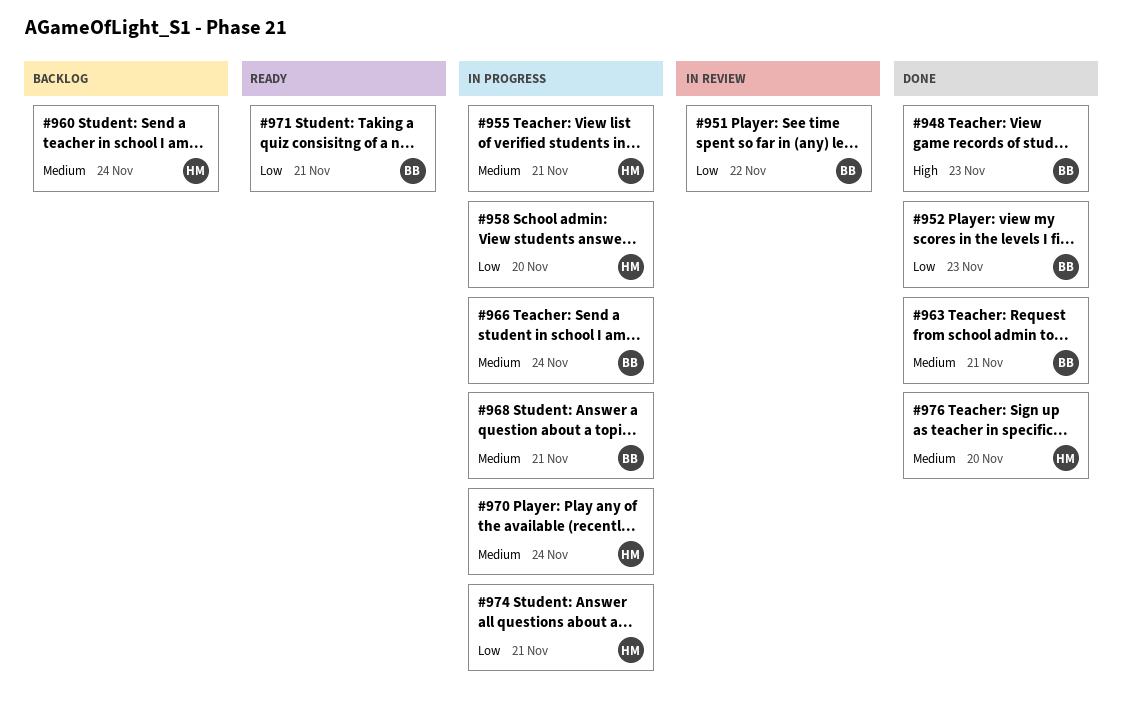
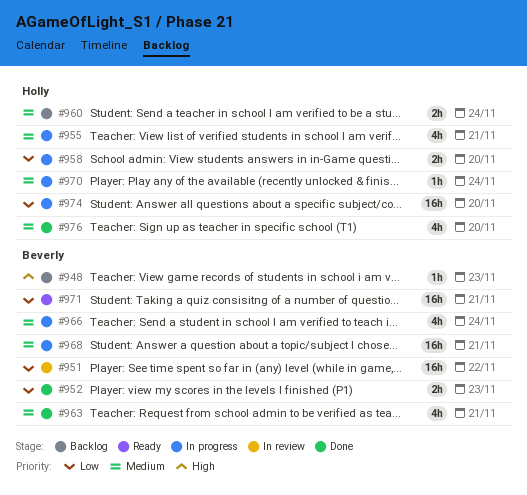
#948, status: Done -> Backlog
#974, due: Nov 21 -> Nov 20

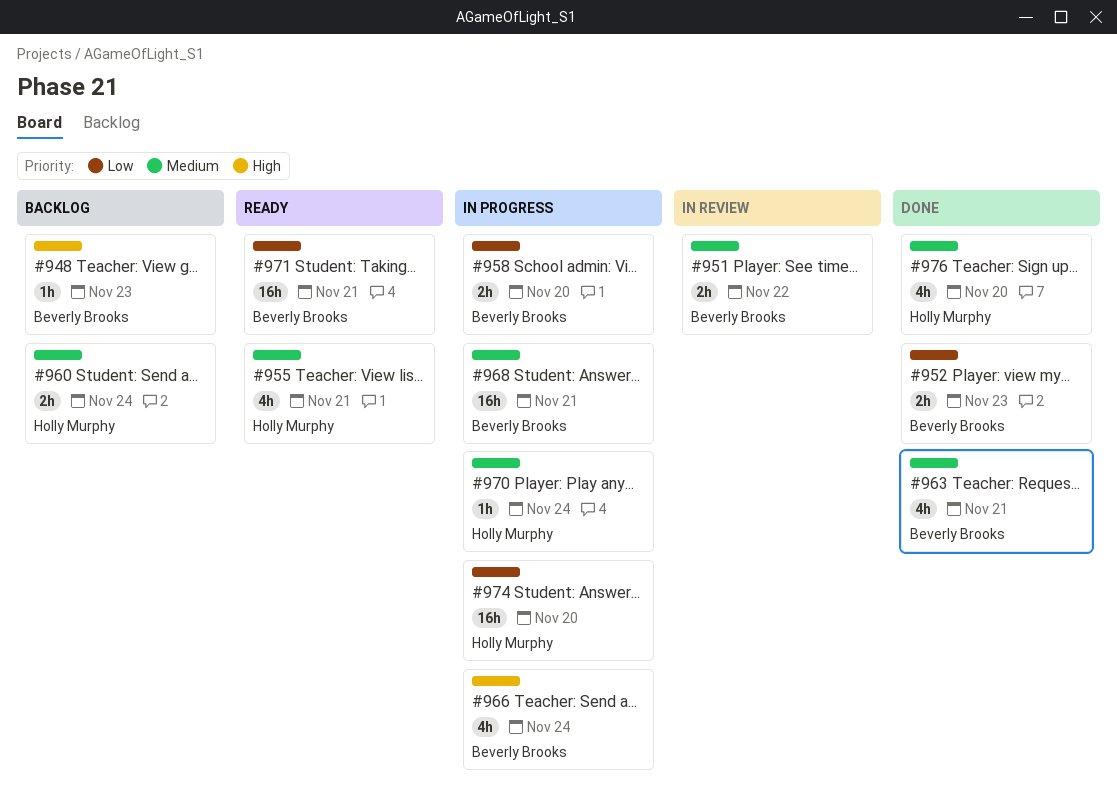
#951, priority: Low -> Medium
#951, estimate: 16h -> 2h
#955, status: In progress -> Ready
#958, owner: Holly Murphy -> Beverly Brooks
#966, priority: Medium -> High

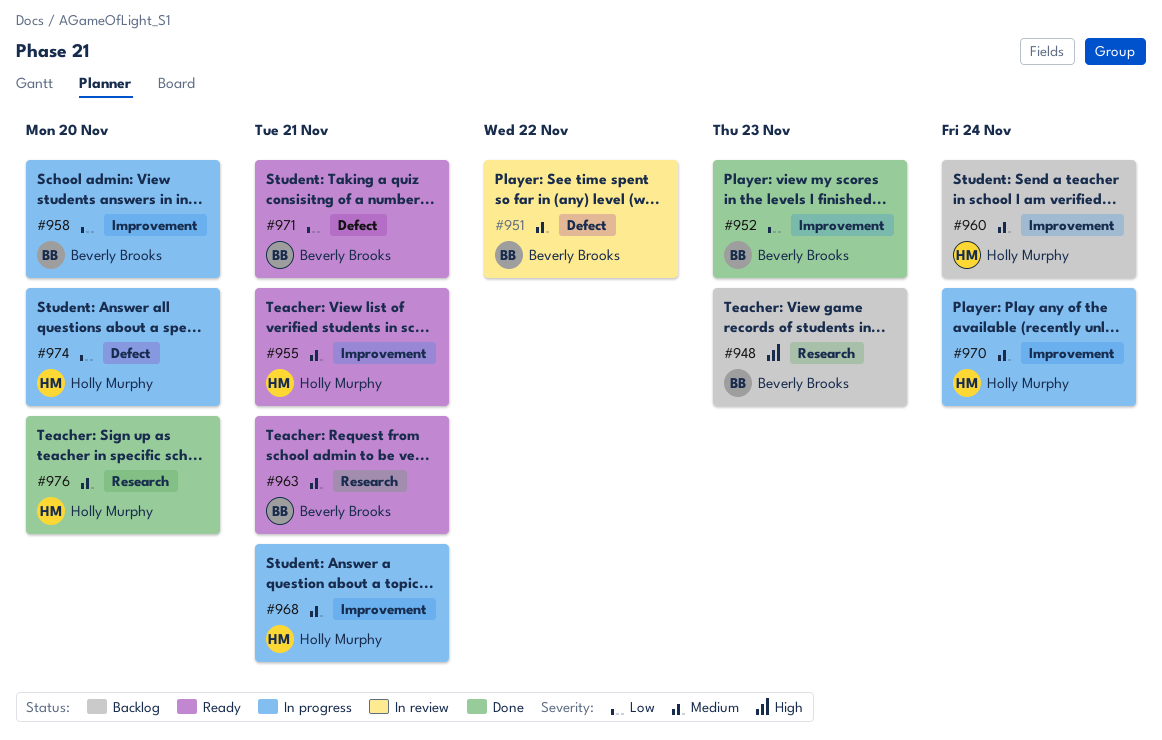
#963, status: Done -> Ready
#966: present -> none
#968, owner: Beverly Brooks -> Holly Murphy

